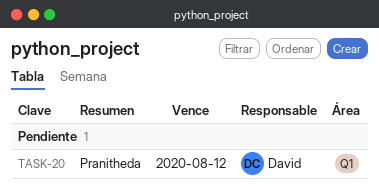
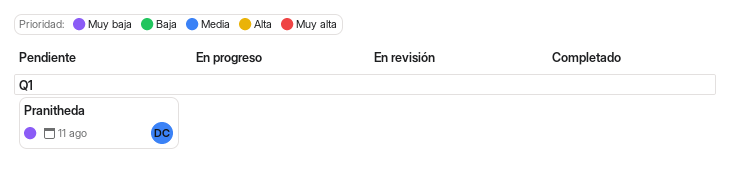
Pranitheda, due: Aug 12 -> Aug 11

